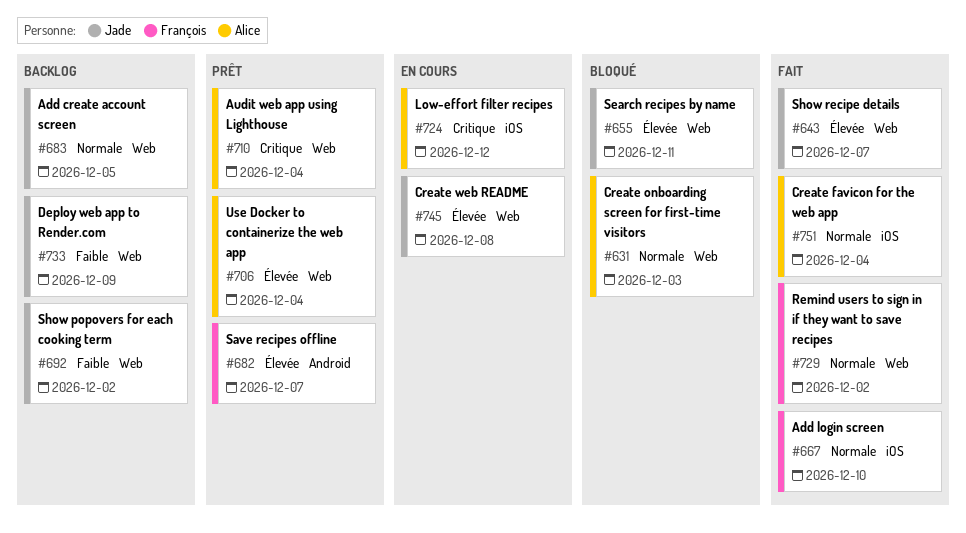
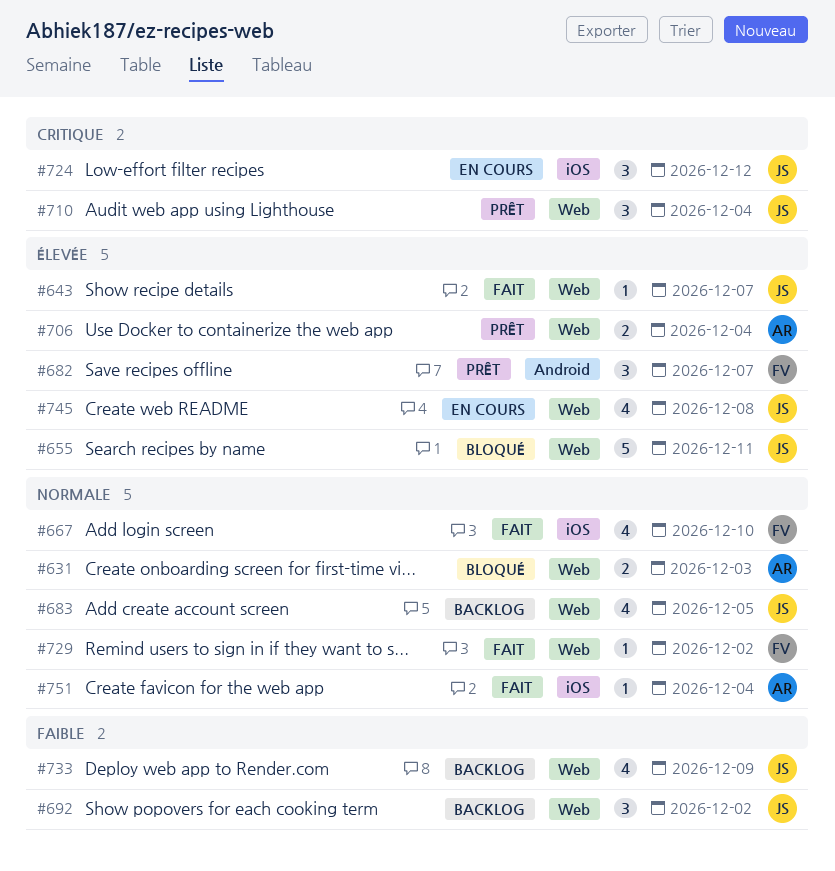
#710, owner: Alice -> Jade
#724, owner: Alice -> Jade

